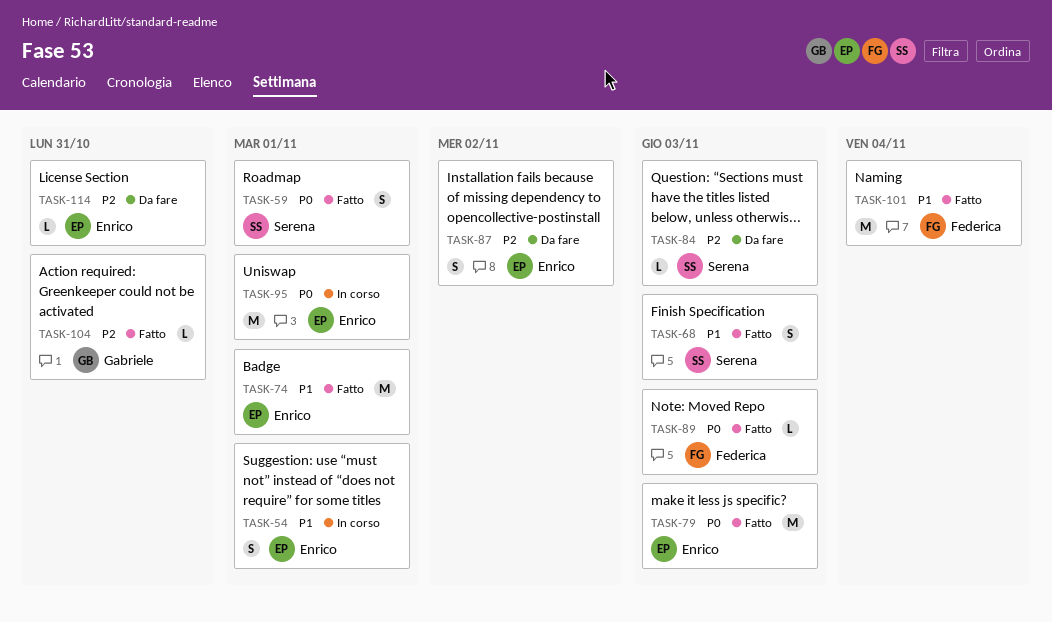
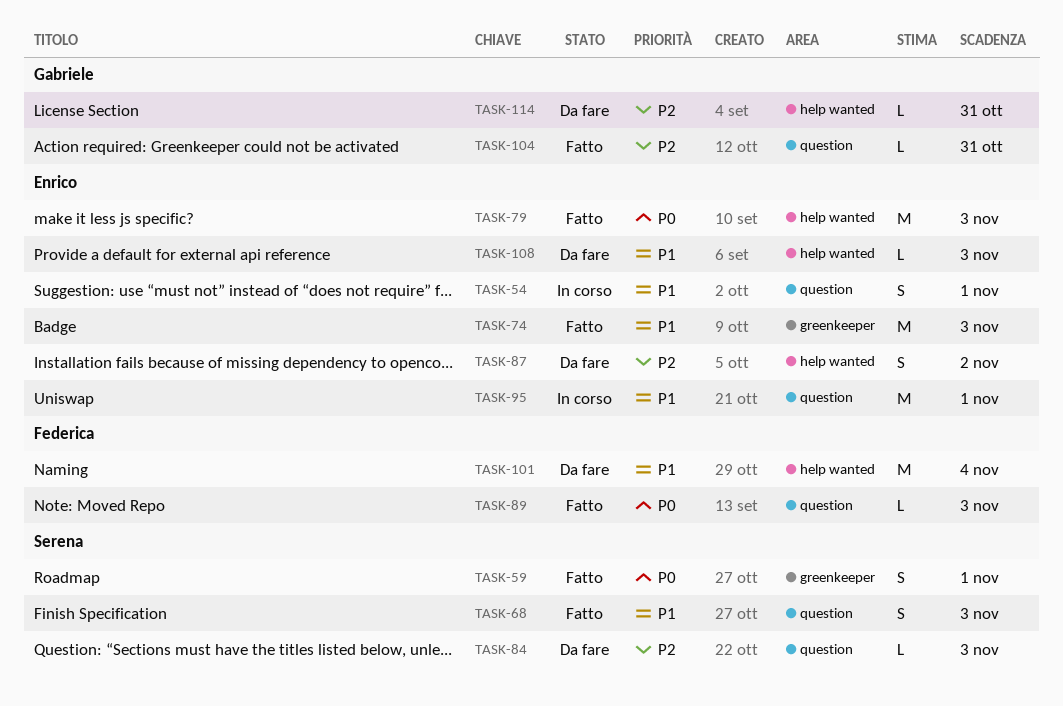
TASK-74, due: Nov 1 -> Nov 3
TASK-95, priority: P0 -> P1
TASK-101, status: Fatto -> Da fare
TASK-108: none -> present
TASK-114, owner: Enrico -> Gabriele

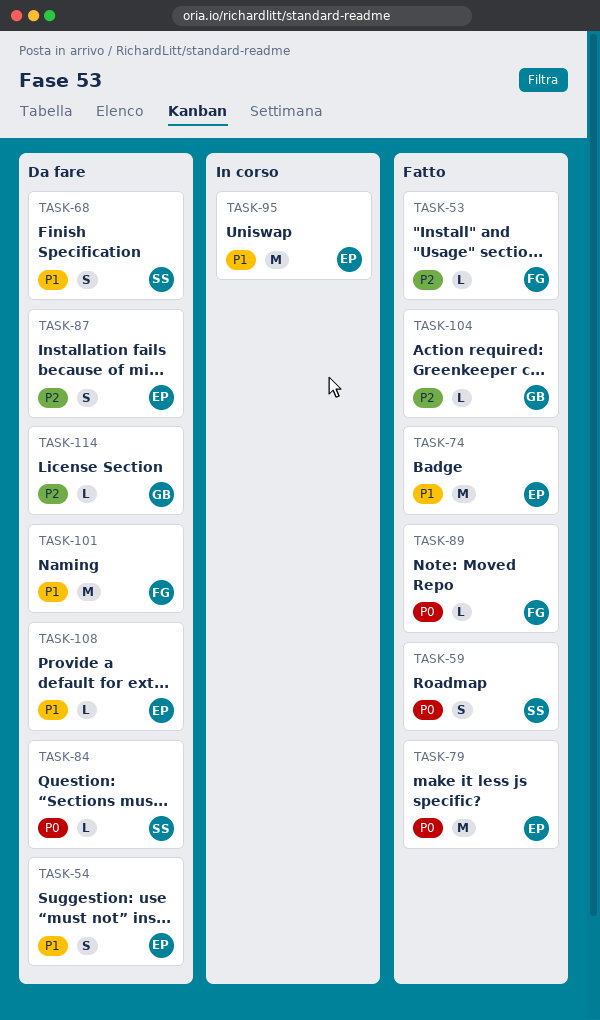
TASK-53: none -> present
TASK-54, status: In corso -> Da fare
TASK-68, status: Fatto -> Da fare
TASK-84, priority: P2 -> P0

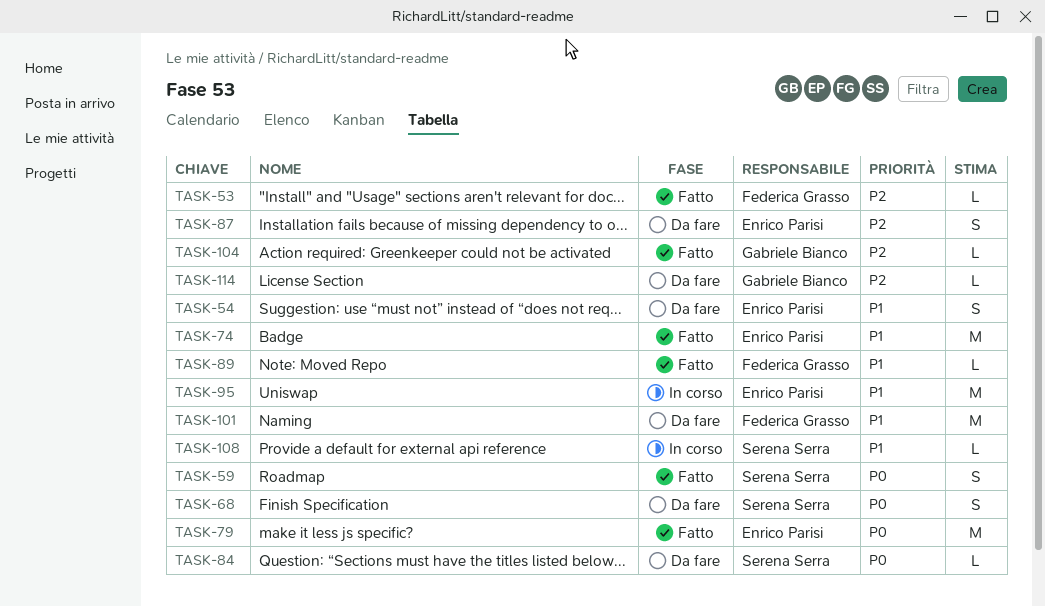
TASK-68, priority: P1 -> P0
TASK-89, priority: P0 -> P1
TASK-108, status: Da fare -> In corso
TASK-108, owner: Enrico Parisi -> Serena Serra

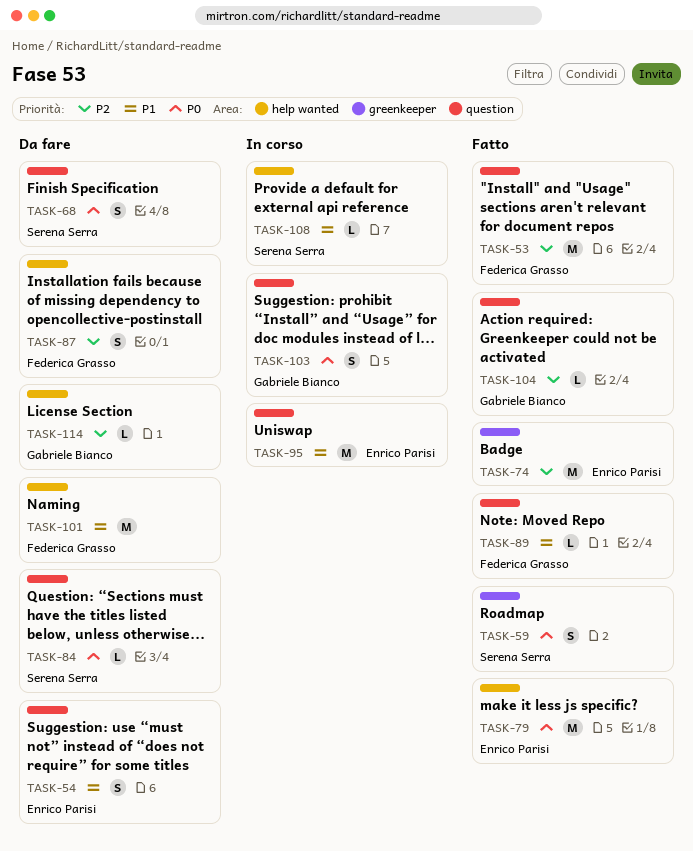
TASK-53, estimate: L -> M
TASK-74, priority: P1 -> P2
TASK-87, owner: Enrico Parisi -> Federica Grasso
TASK-103: none -> present

